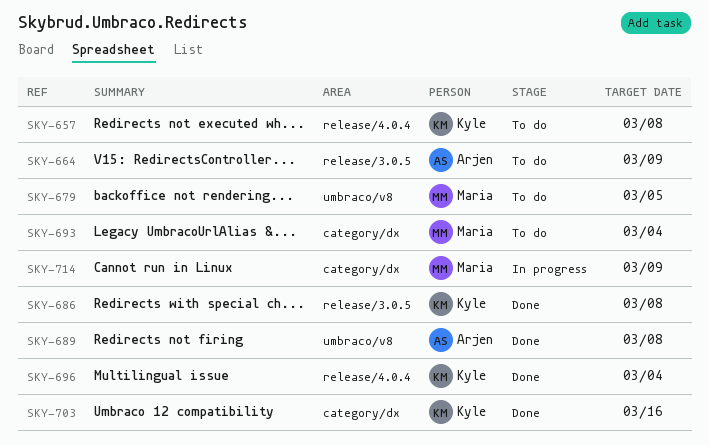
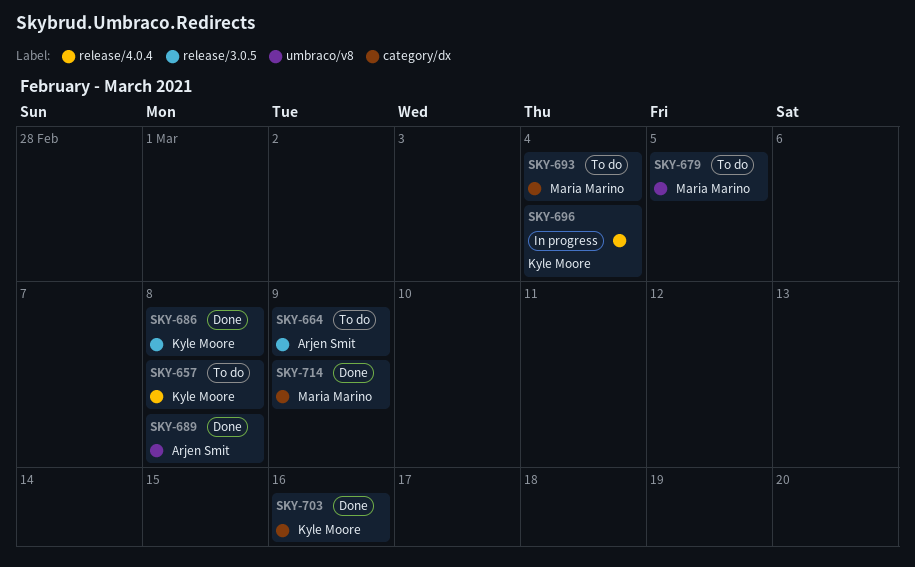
SKY-696, status: Done -> In progress
SKY-714, status: In progress -> Done

